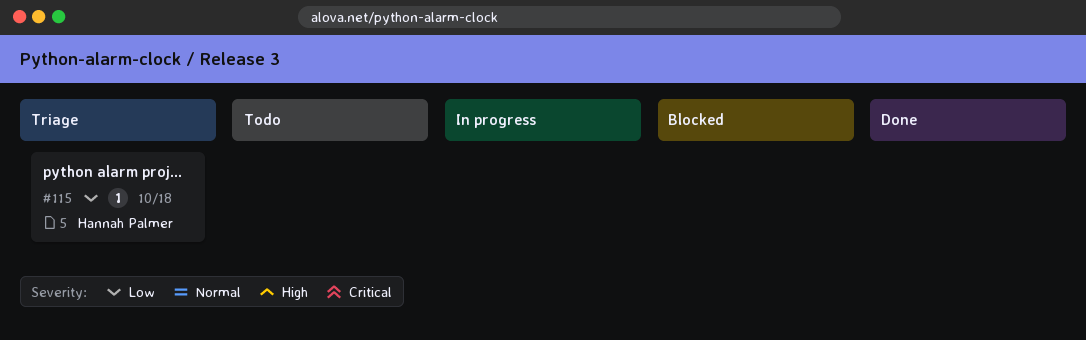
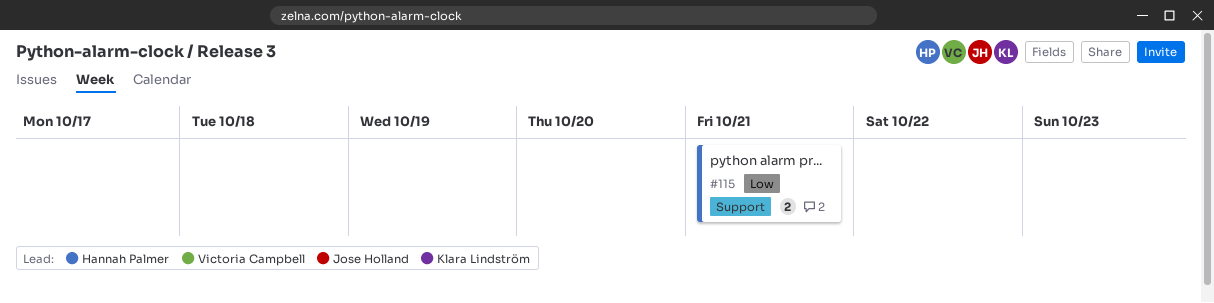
#115, estimate: 1 -> 2
#115, due: Oct 18 -> Oct 21

